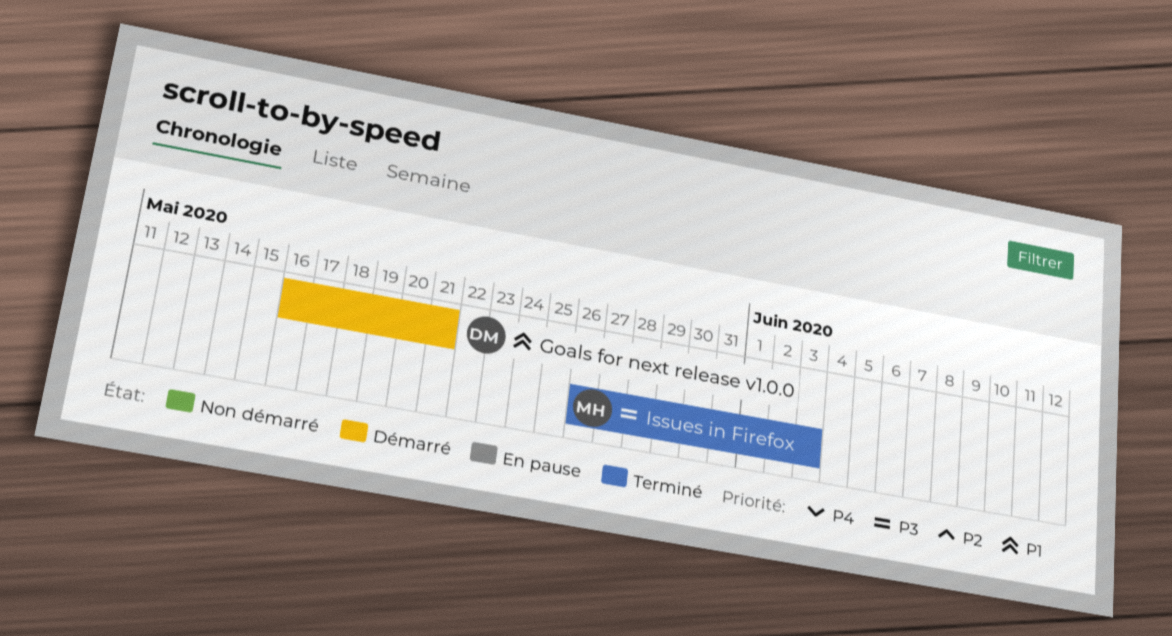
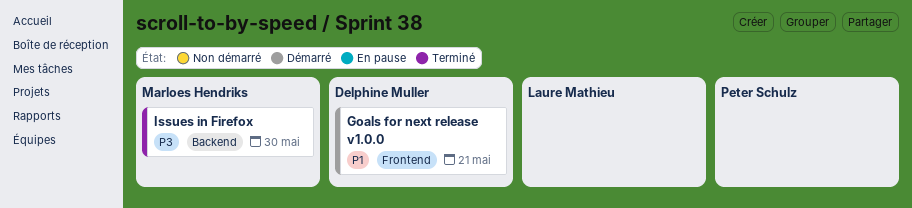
Issues in Firefox, due: Jun 3 -> May 30

